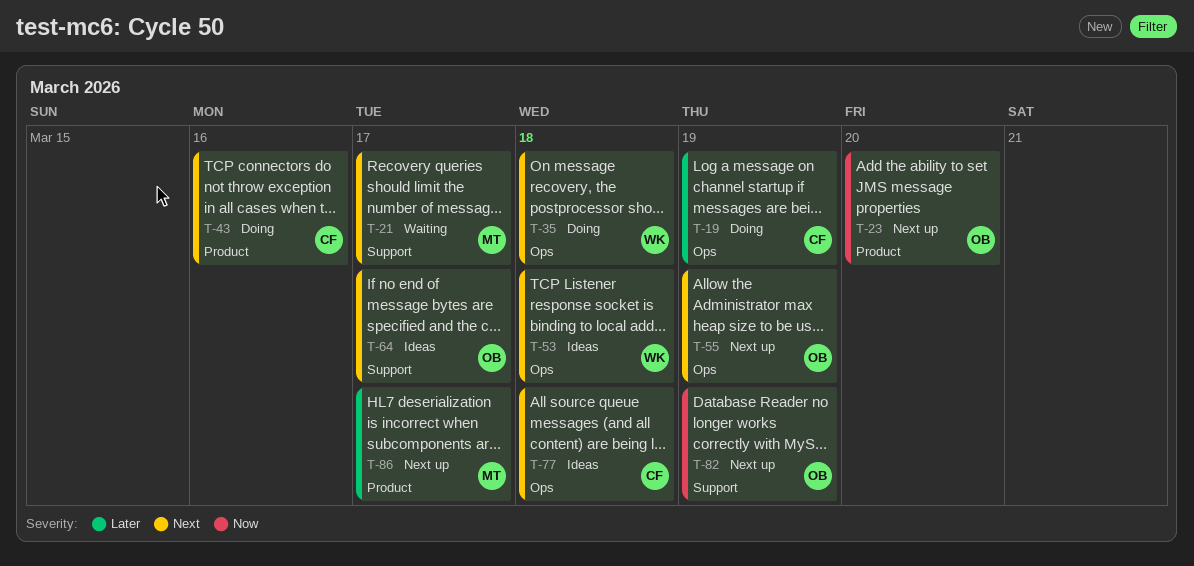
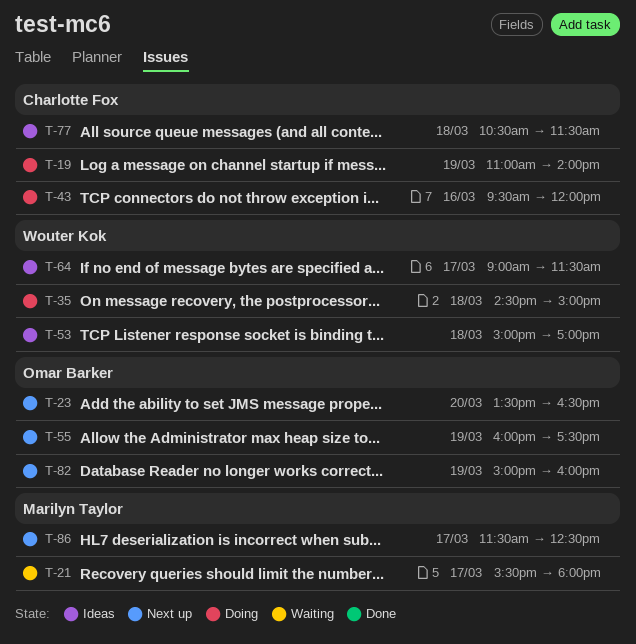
T-64, owner: Omar Barker -> Wouter Kok

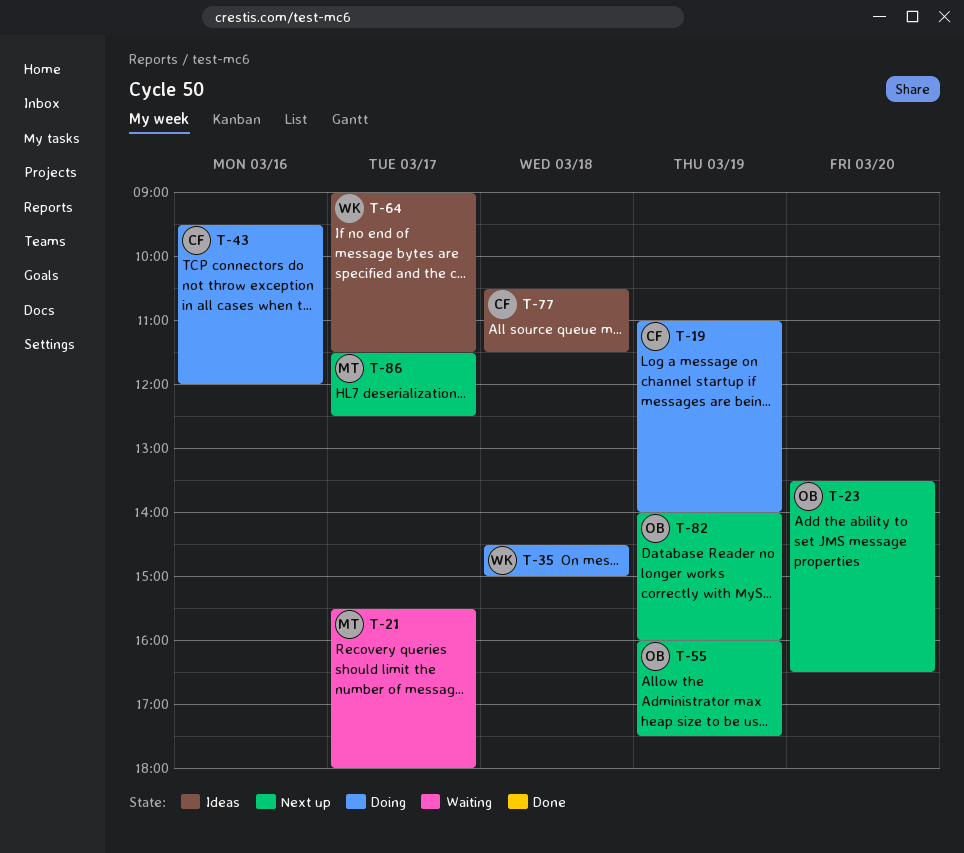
T-53: present -> none
T-82, begins: 15:00 -> 14:00

